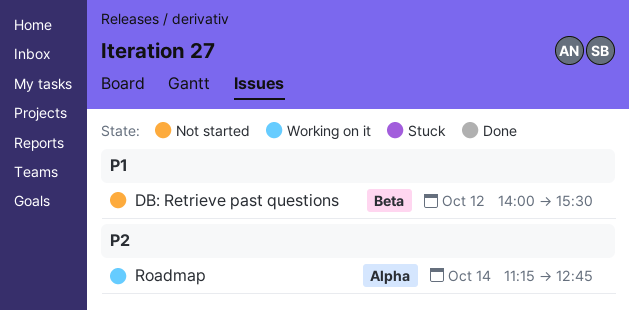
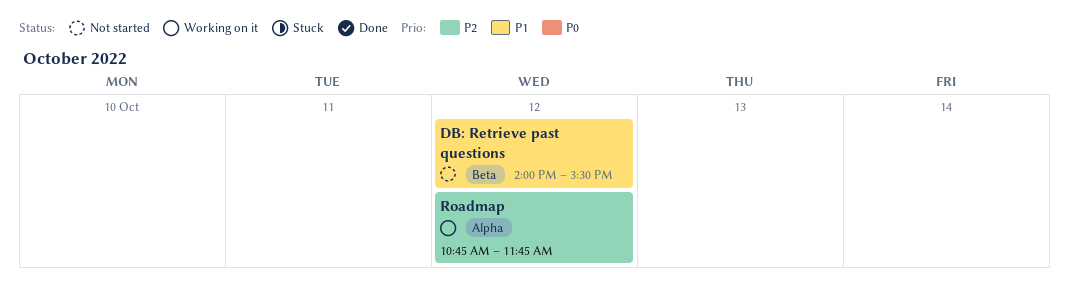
Roadmap, day: Oct 14 -> Oct 12
Roadmap, begins: 11:15 -> 10:45
Roadmap, ends: 12:45 -> 11:45

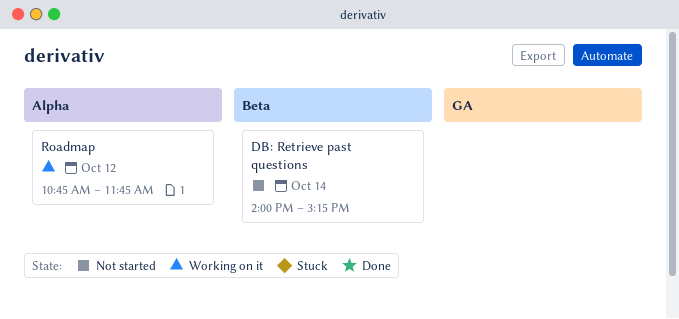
DB: Retrieve past questions, day: Oct 12 -> Oct 14
DB: Retrieve past questions, ends: 15:30 -> 15:15

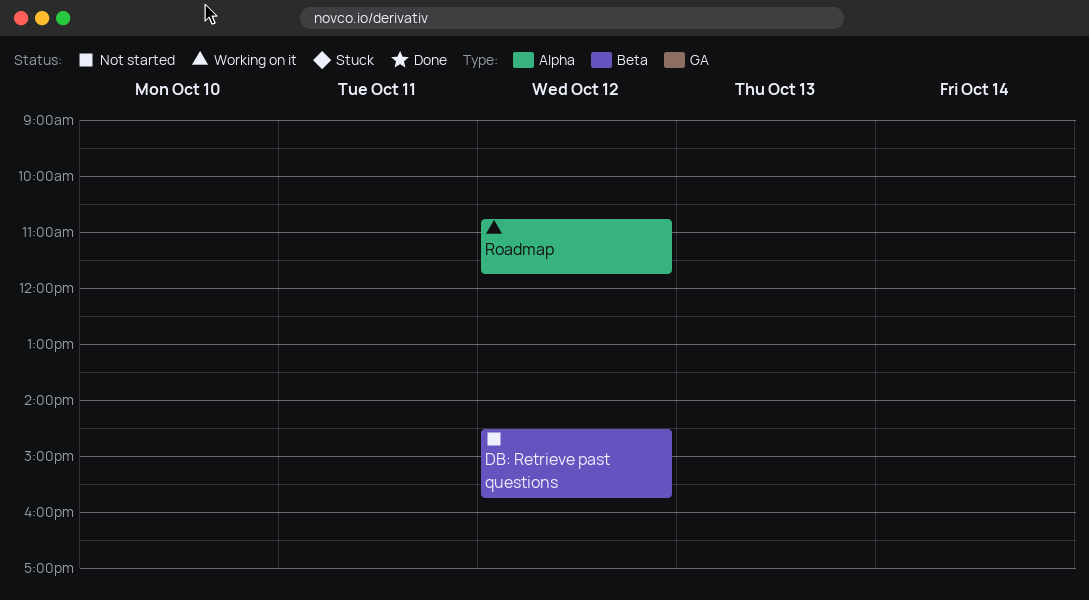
DB: Retrieve past questions, day: Oct 14 -> Oct 12
DB: Retrieve past questions, begins: 14:00 -> 14:30
DB: Retrieve past questions, ends: 15:15 -> 15:45

